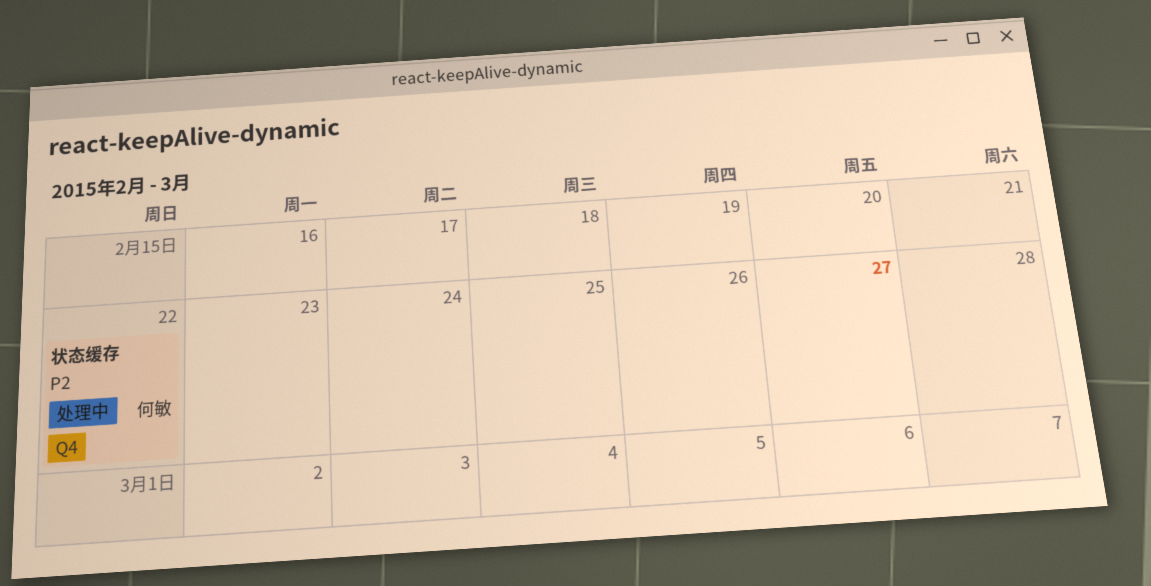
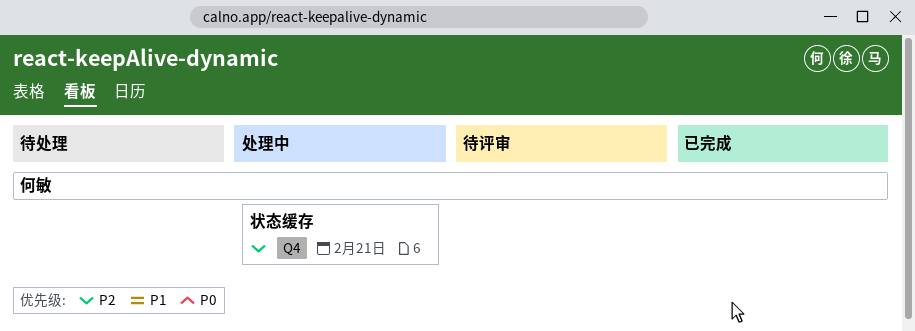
状态缓存, due: Feb 22 -> Feb 21

